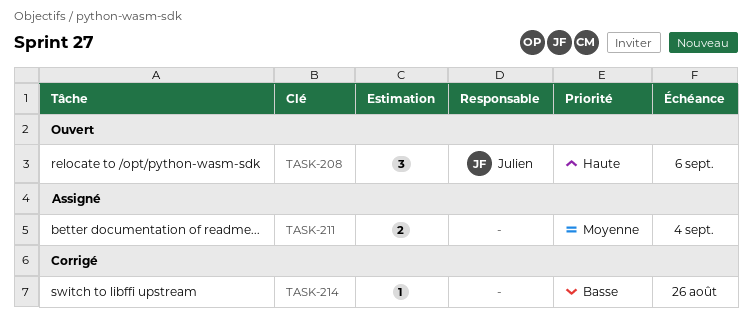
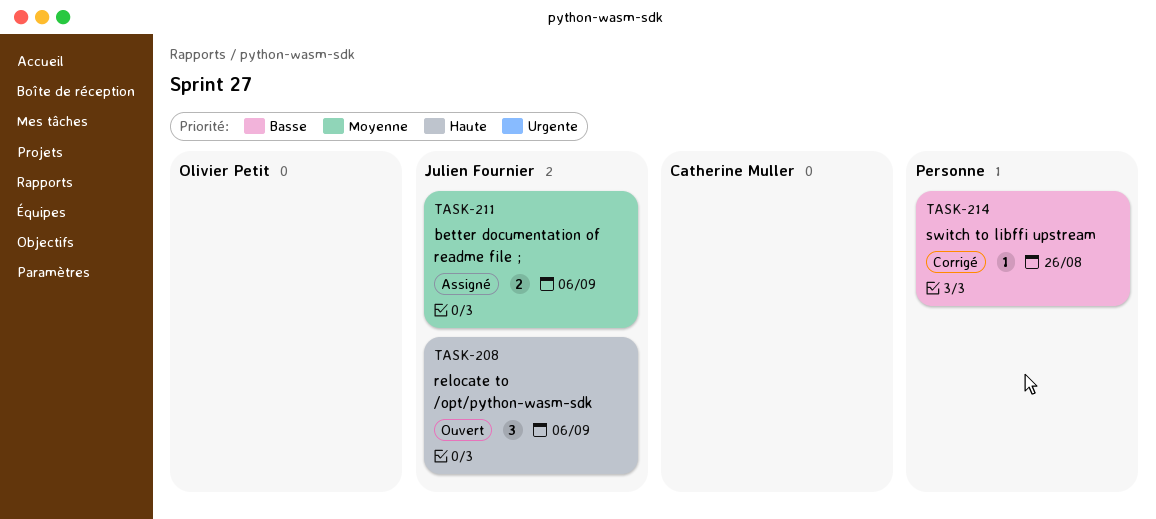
TASK-211, owner: none -> Julien Fournier
TASK-211, due: Sep 4 -> Sep 6

